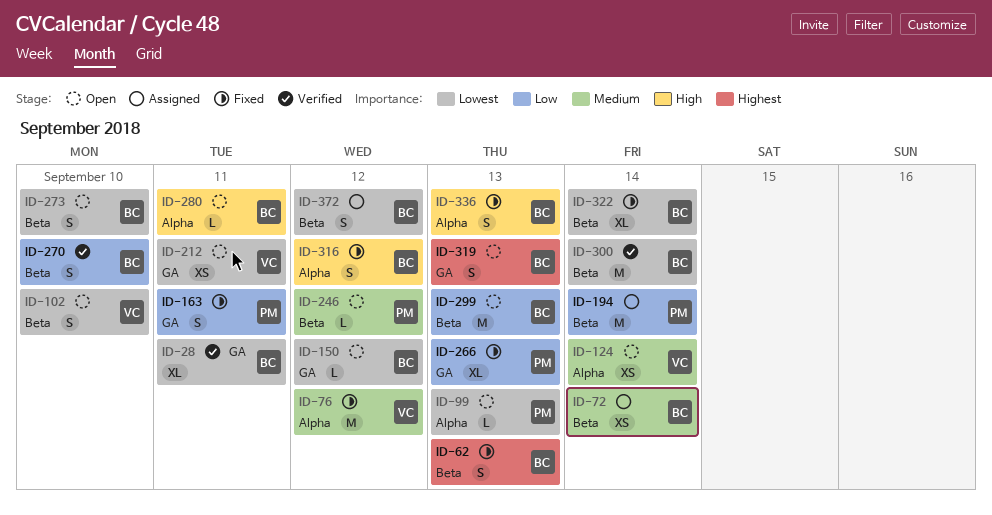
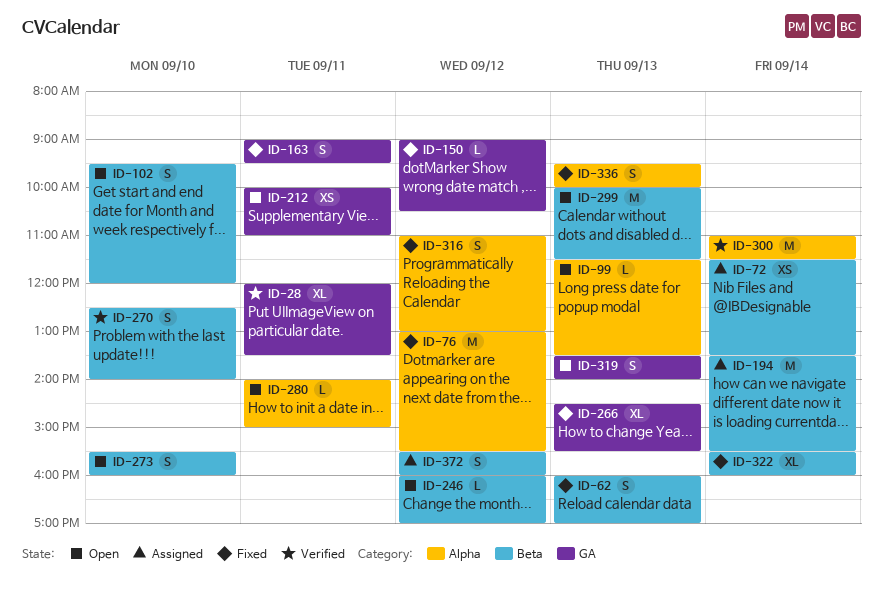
ID-124: present -> none
ID-150, status: Open -> Fixed
ID-300, label: Beta -> Alpha

